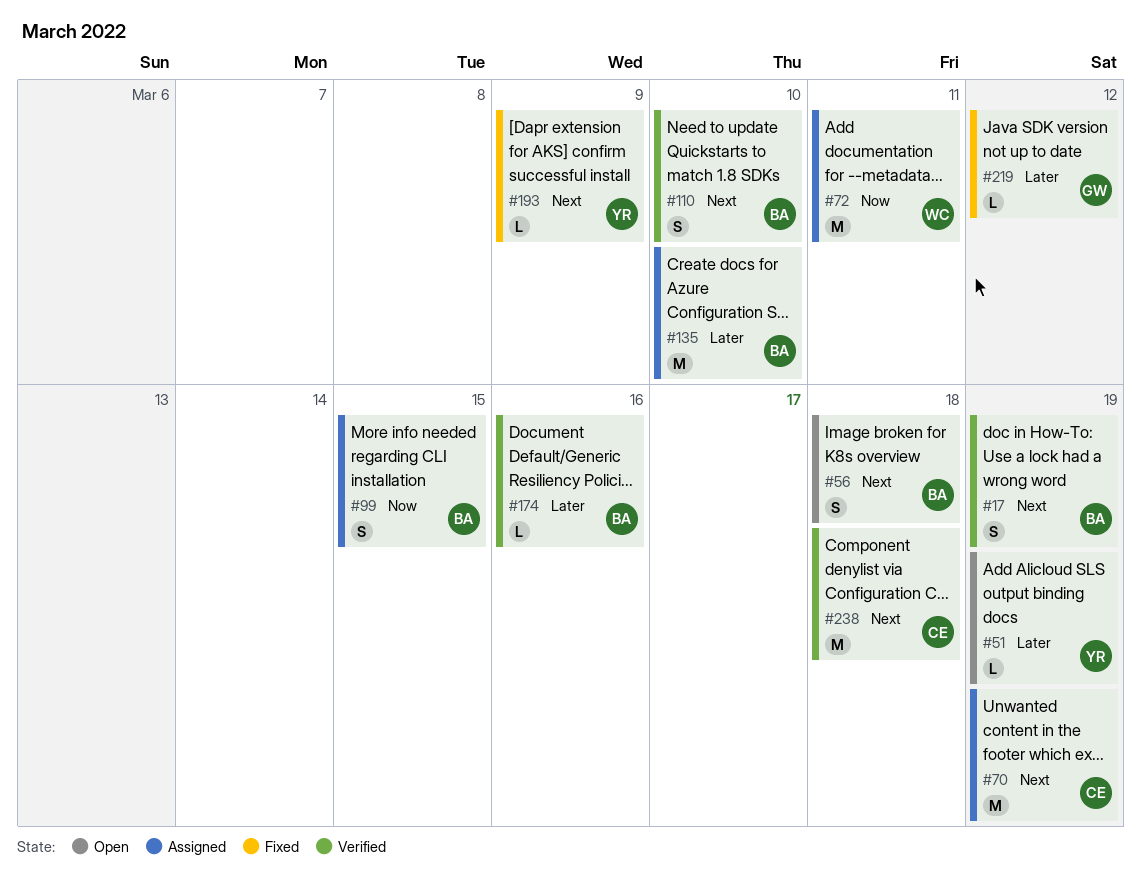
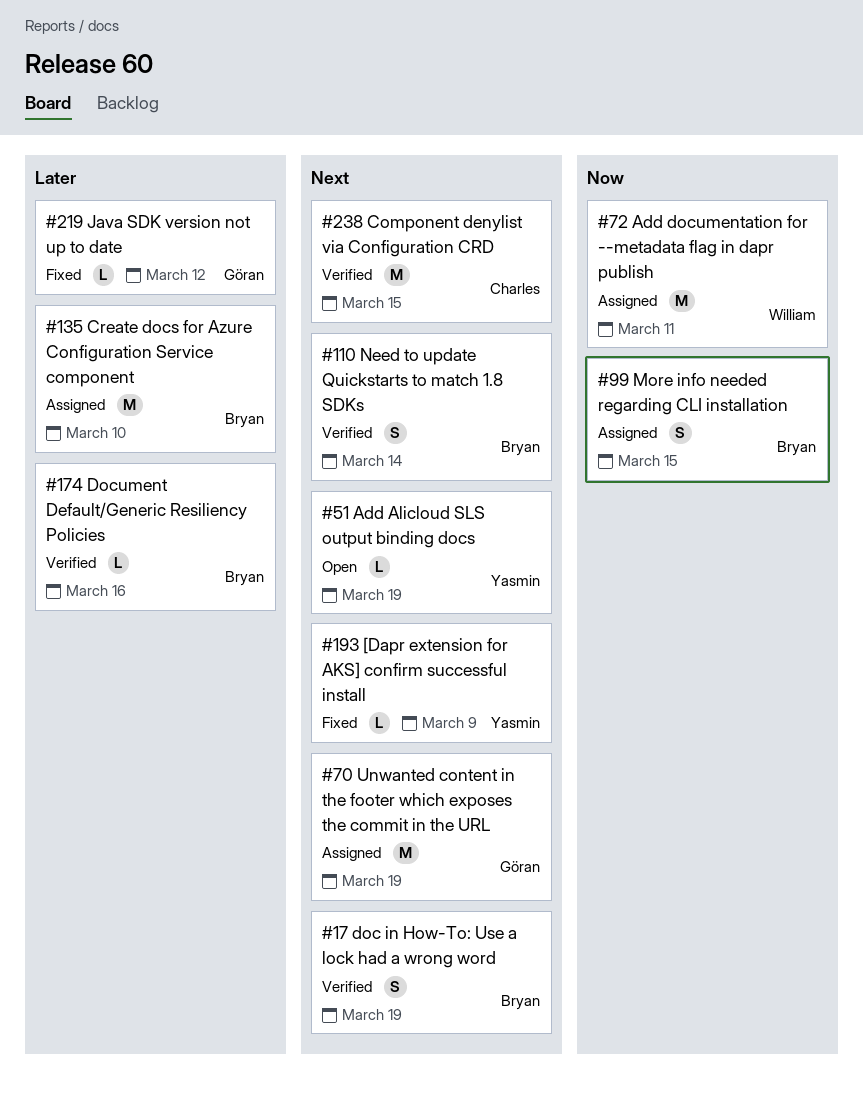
#51, priority: Later -> Next
#56: present -> none
#70, owner: Charles -> Göran
#110, due: Mar 10 -> Mar 14
#238, due: Mar 18 -> Mar 15

